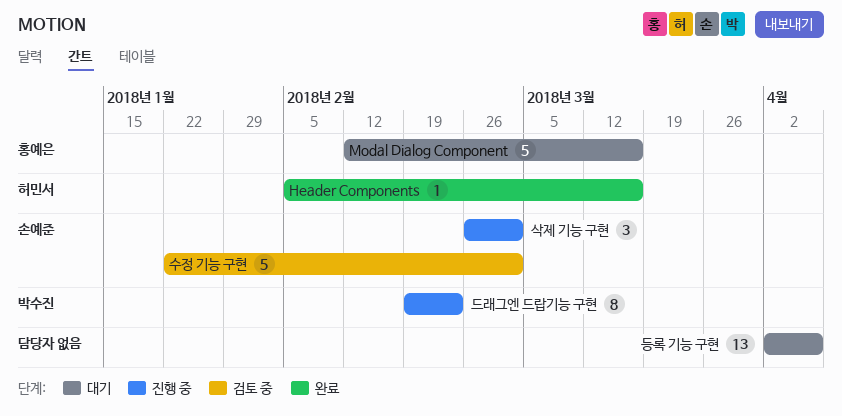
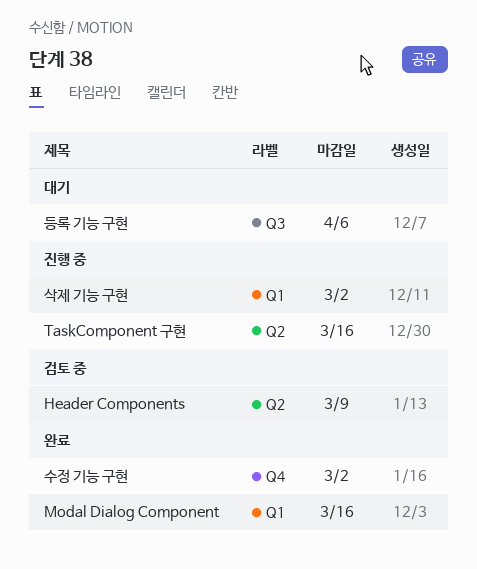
Header Components, status: 완료 -> 검토 중
Header Components, due: Mar 16 -> Mar 9
Modal Dialog Component, status: 대기 -> 완료
TaskComponent 구현: none -> present
드래그엔 드랍기능 구현: present -> none
수정 기능 구현, status: 검토 중 -> 완료

